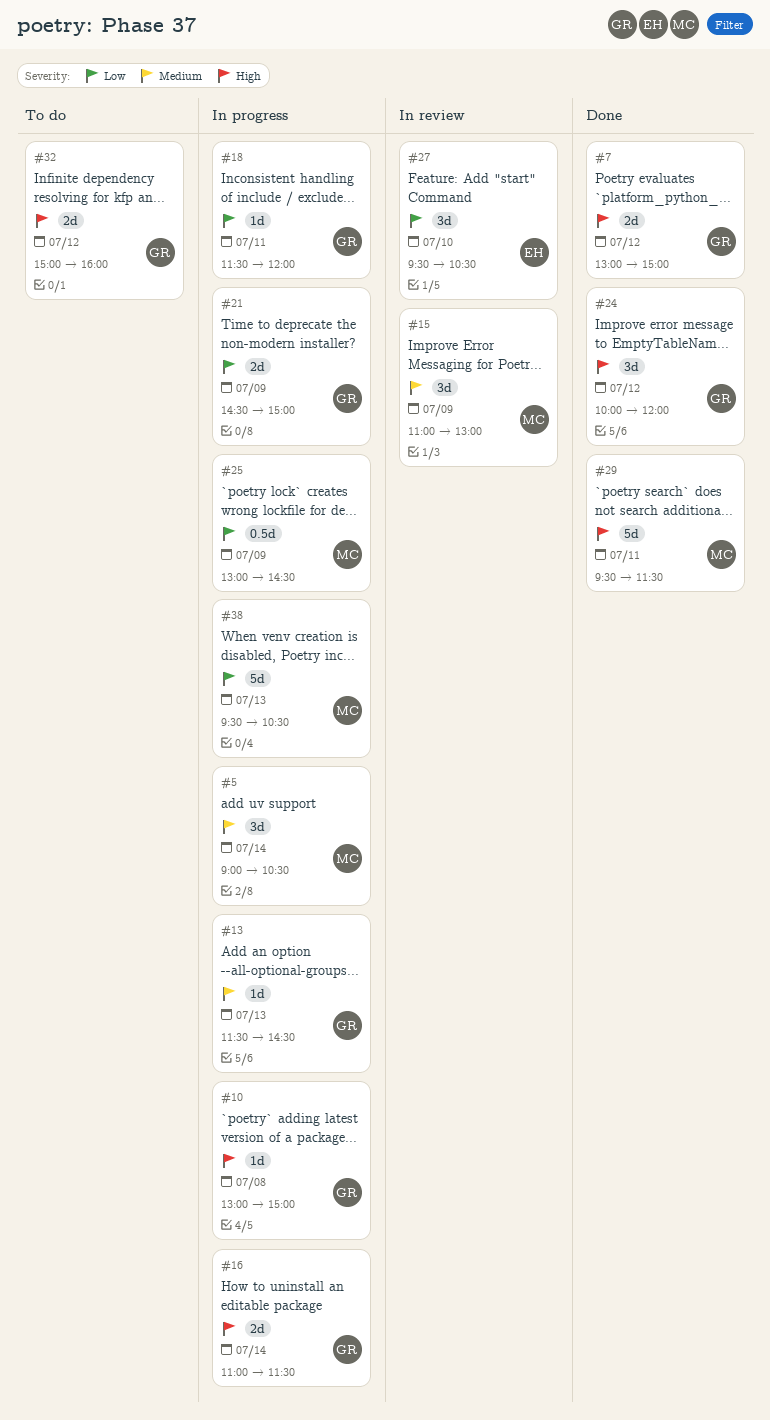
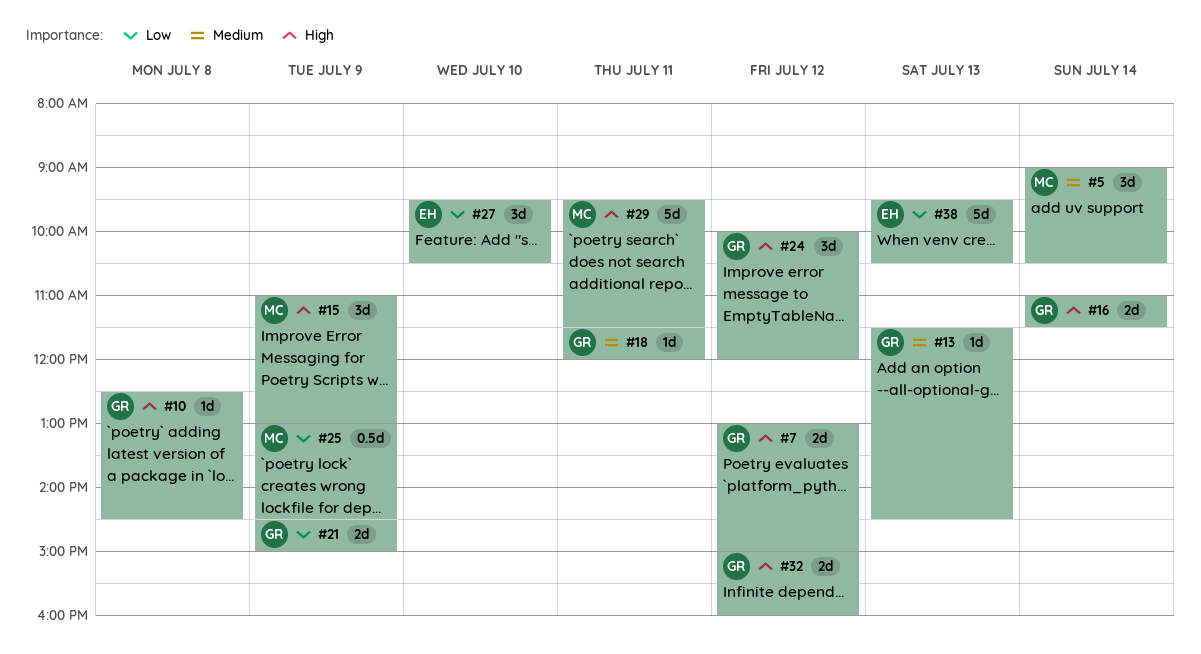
#10, begins: 13:00 -> 12:30
#10, ends: 15:00 -> 14:30
#15, priority: Medium -> High
#18, priority: Low -> Medium
#38, owner: MC -> EH

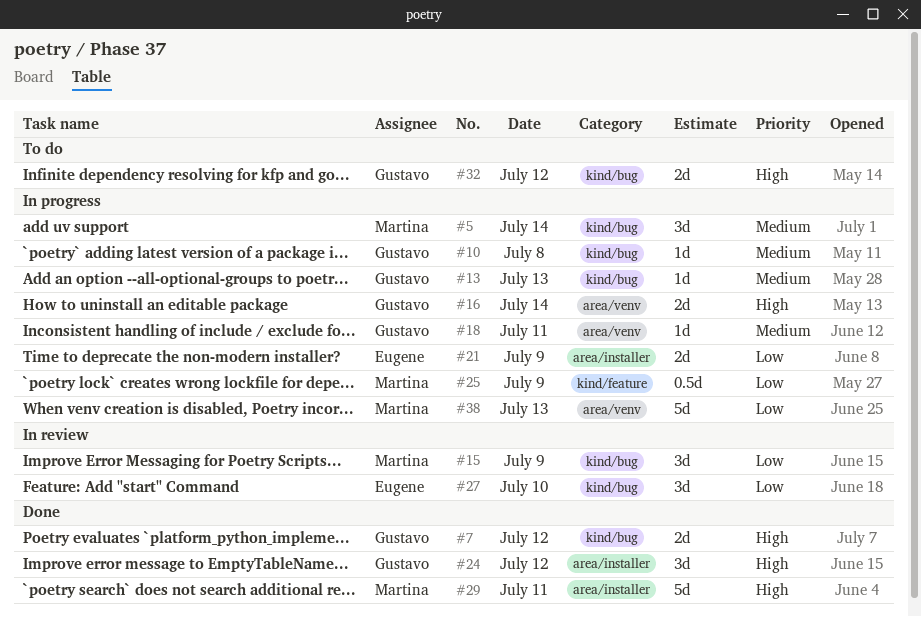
#10, priority: High -> Medium
#15, priority: High -> Low
#21, owner: Gustavo -> Eugene
#38, owner: Eugene -> Martina

